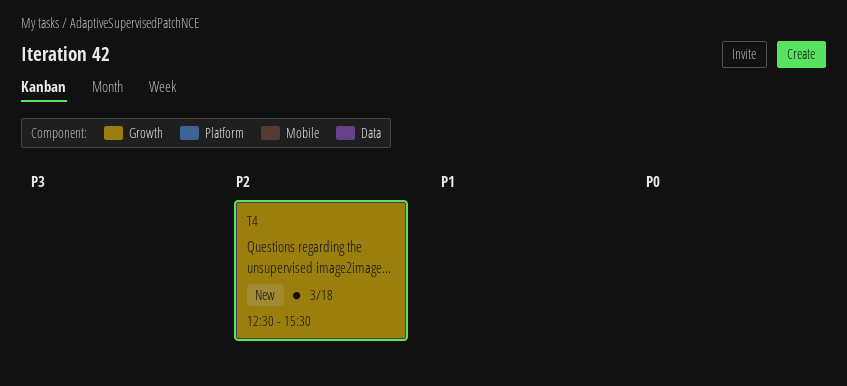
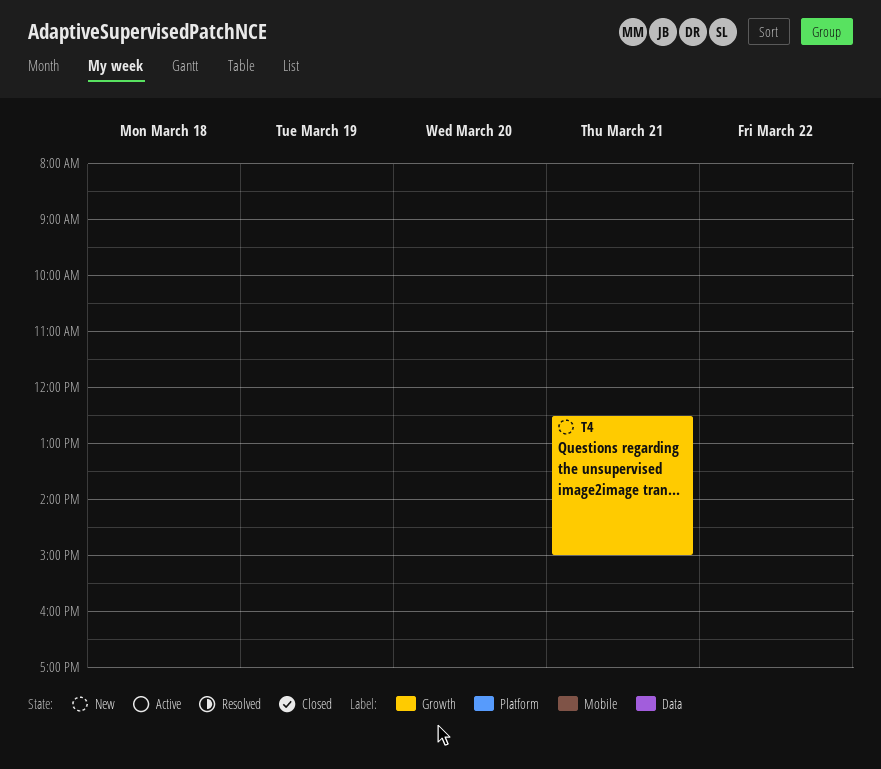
T4, day: Mar 18 -> Mar 21
T4, ends: 15:30 -> 15:00

